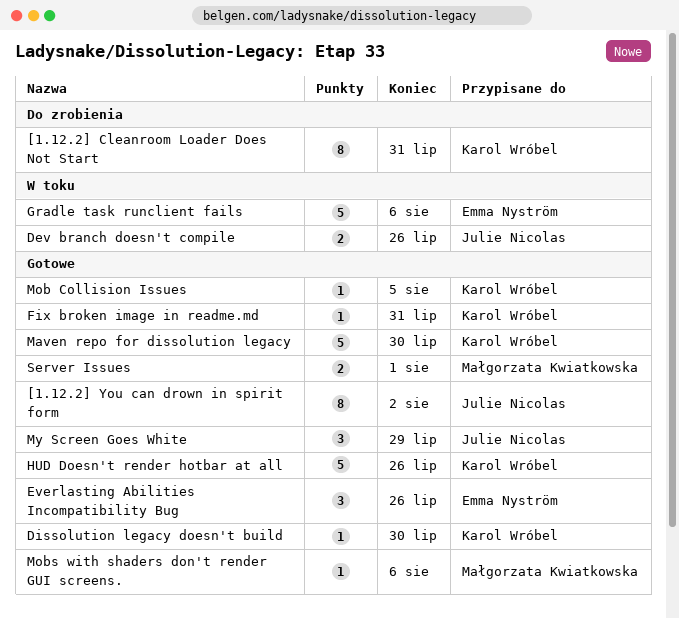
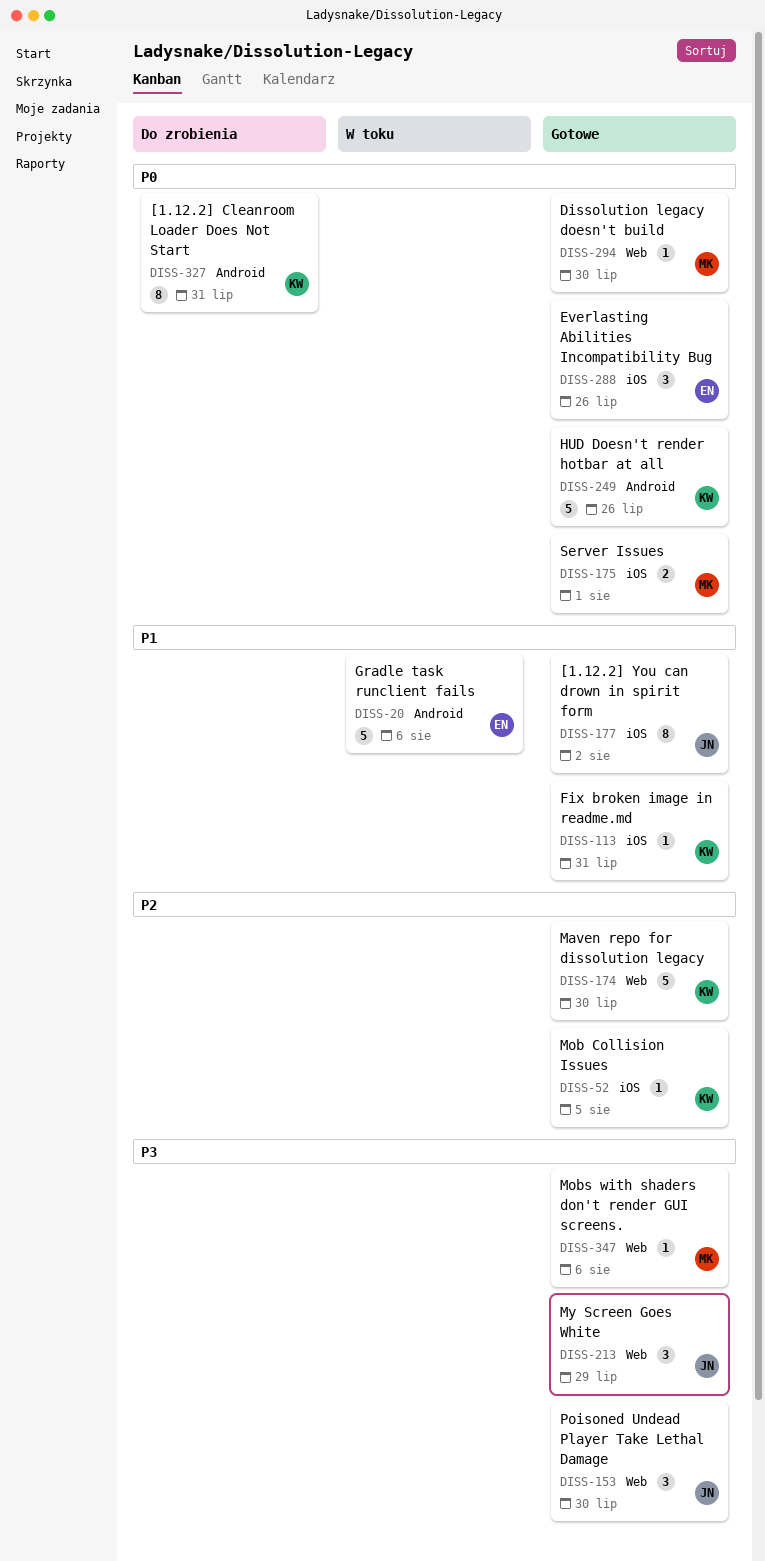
Dev branch doesn't compile: present -> none
Dissolution legacy doesn't build, owner: Karol Wróbel -> Małgorzata Kwiatkowska
Poisoned Undead Player Take Lethal Damage: none -> present

